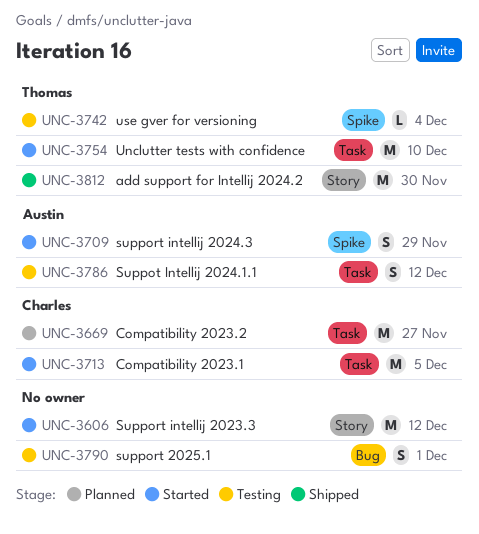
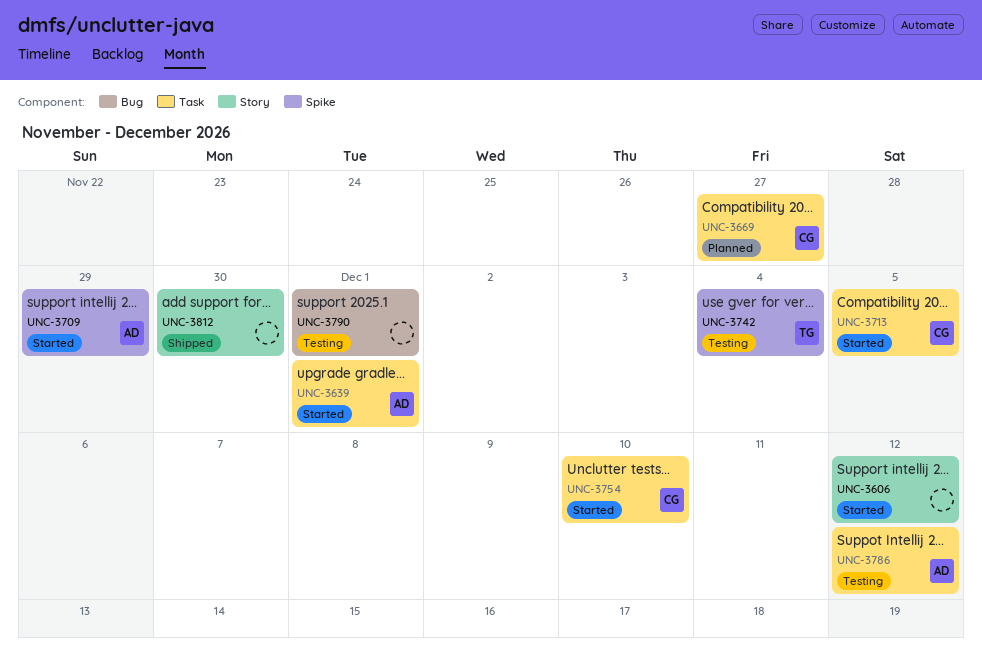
UNC-3639: none -> present
UNC-3754, owner: Thomas -> Charles
UNC-3812, owner: Thomas -> none

